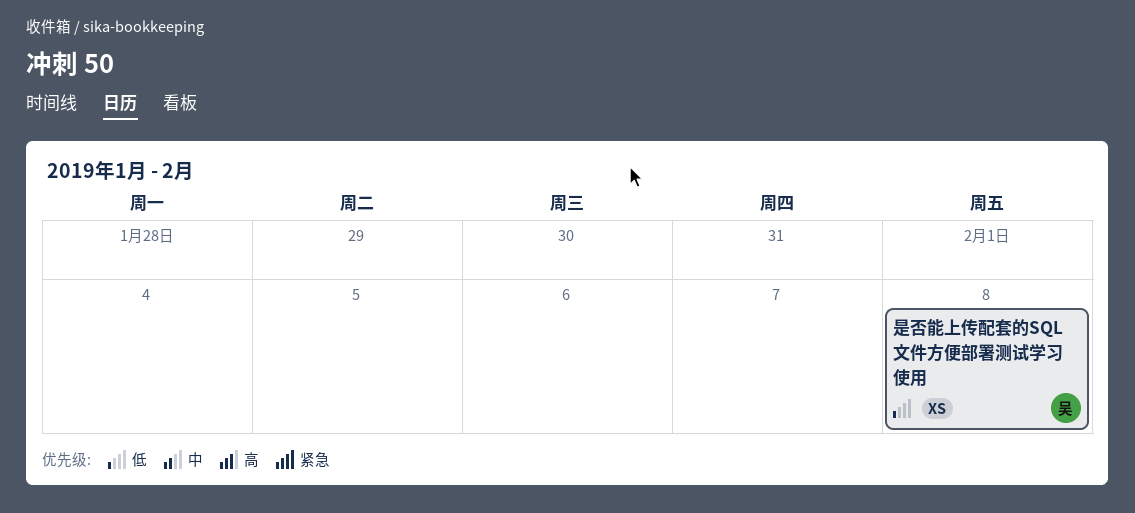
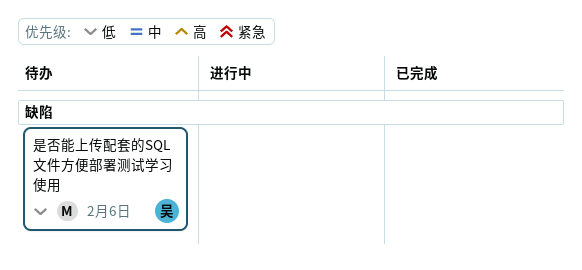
是否能上传配套的SQL文件方便部署测试学习使用, estimate: XS -> M
是否能上传配套的SQL文件方便部署测试学习使用, due: Feb 8 -> Feb 6

